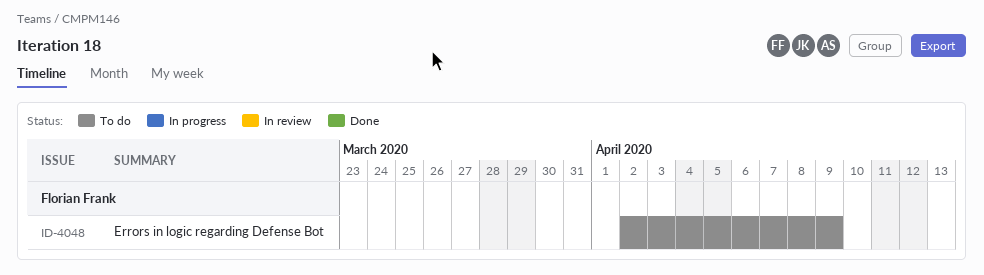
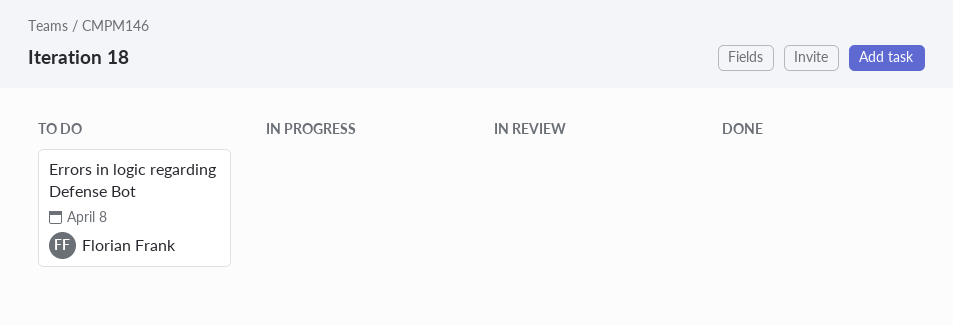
Errors in logic regarding Defense Bot, due: Apr 9 -> Apr 8

